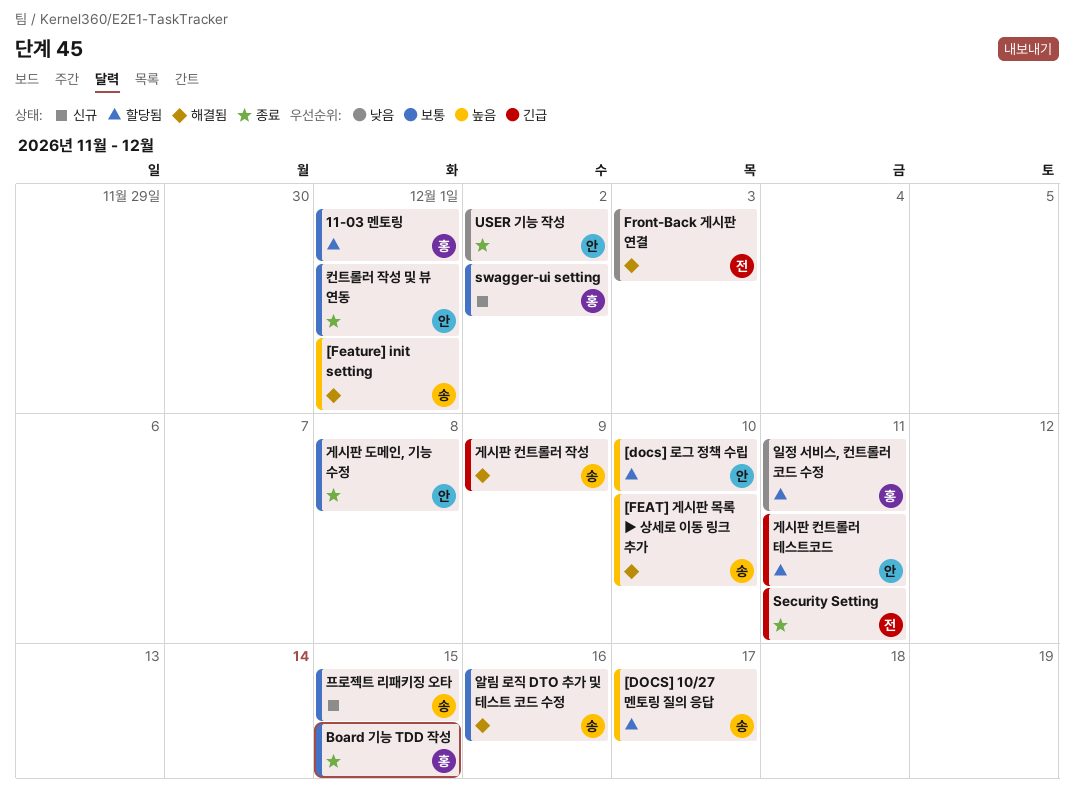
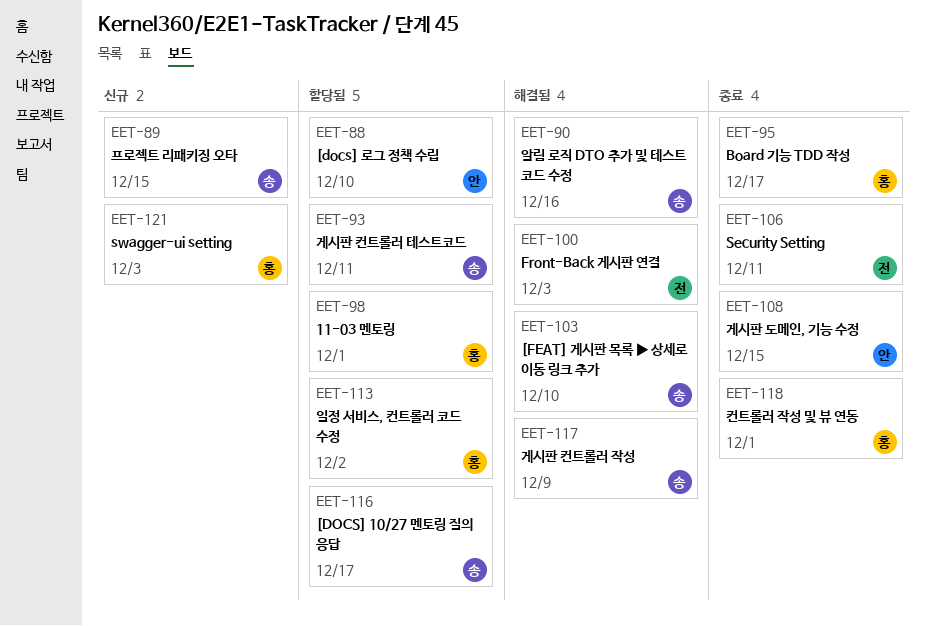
[Feature] init setting: present -> none
Board 기능 TDD 작성, due: Dec 15 -> Dec 17
swagger-ui setting, due: Dec 2 -> Dec 3
USER 기능 작성: present -> none
게시판 도메인, 기능 수정, due: Dec 8 -> Dec 15
게시판 컨트롤러 테스트코드, owner: 안 -> 송
일정 서비스, 컨트롤러 코드 수정, due: Dec 11 -> Dec 2
컨트롤러 작성 및 뷰 연동, owner: 안 -> 홍

